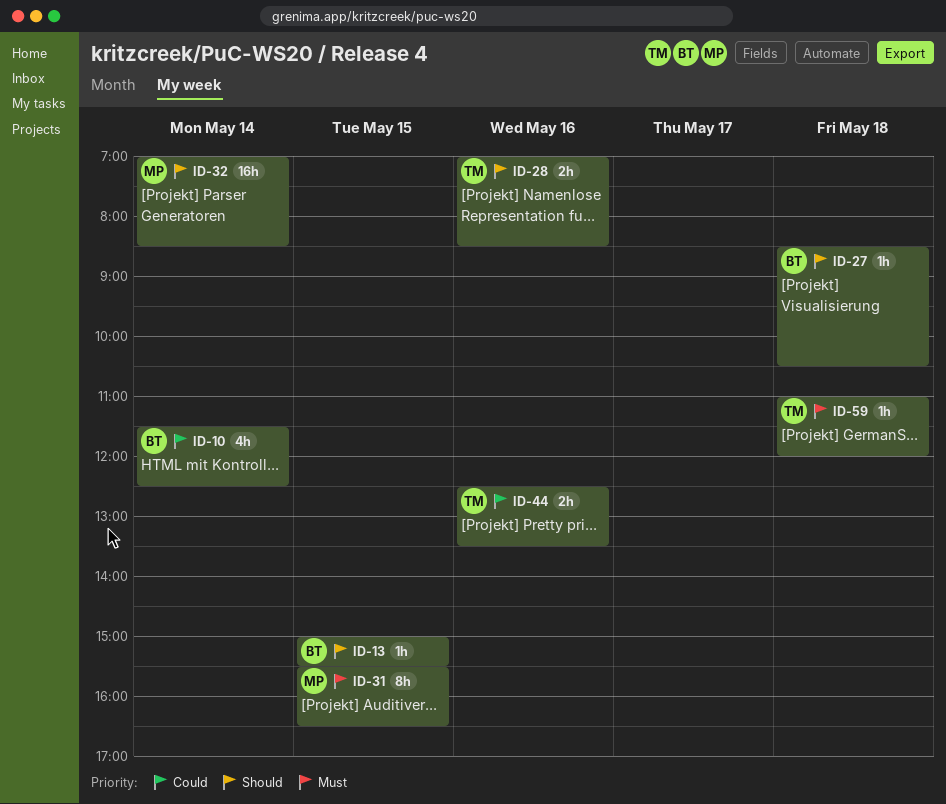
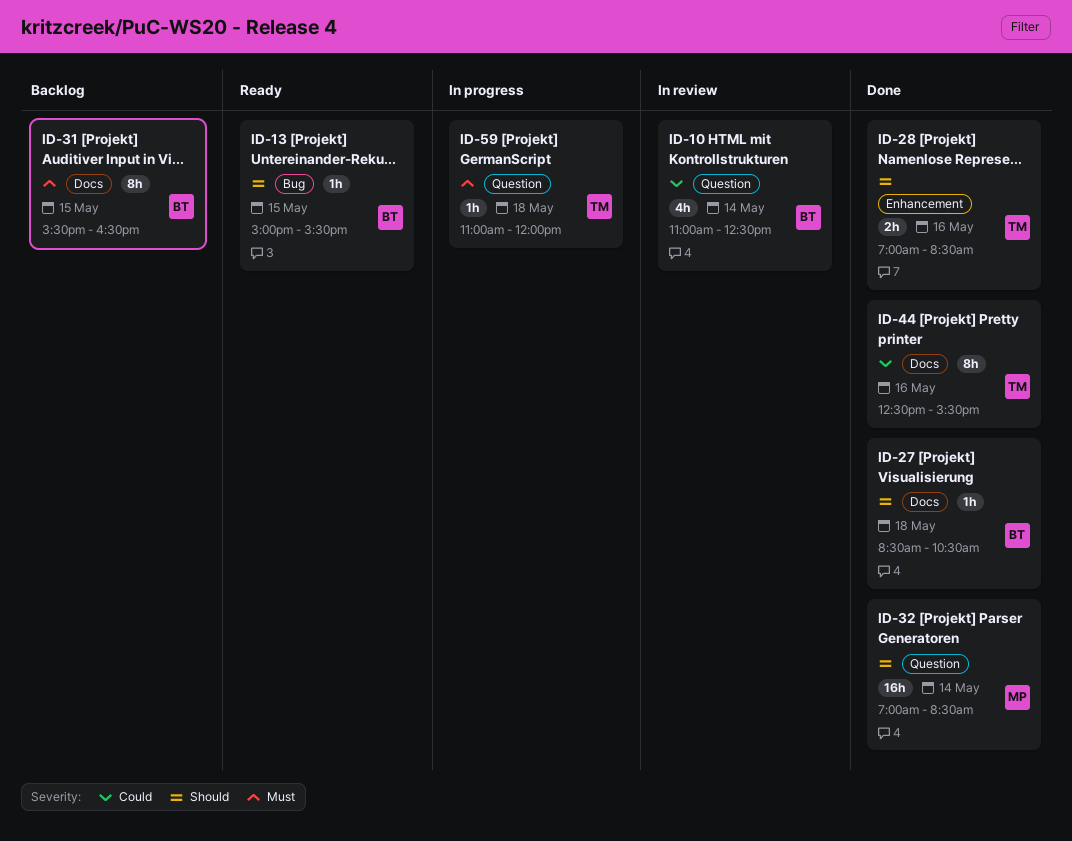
ID-10, begins: 11:30 -> 11:00
ID-31, owner: MP -> BT
ID-44, estimate: 2h -> 8h
ID-44, ends: 13:30 -> 15:30

